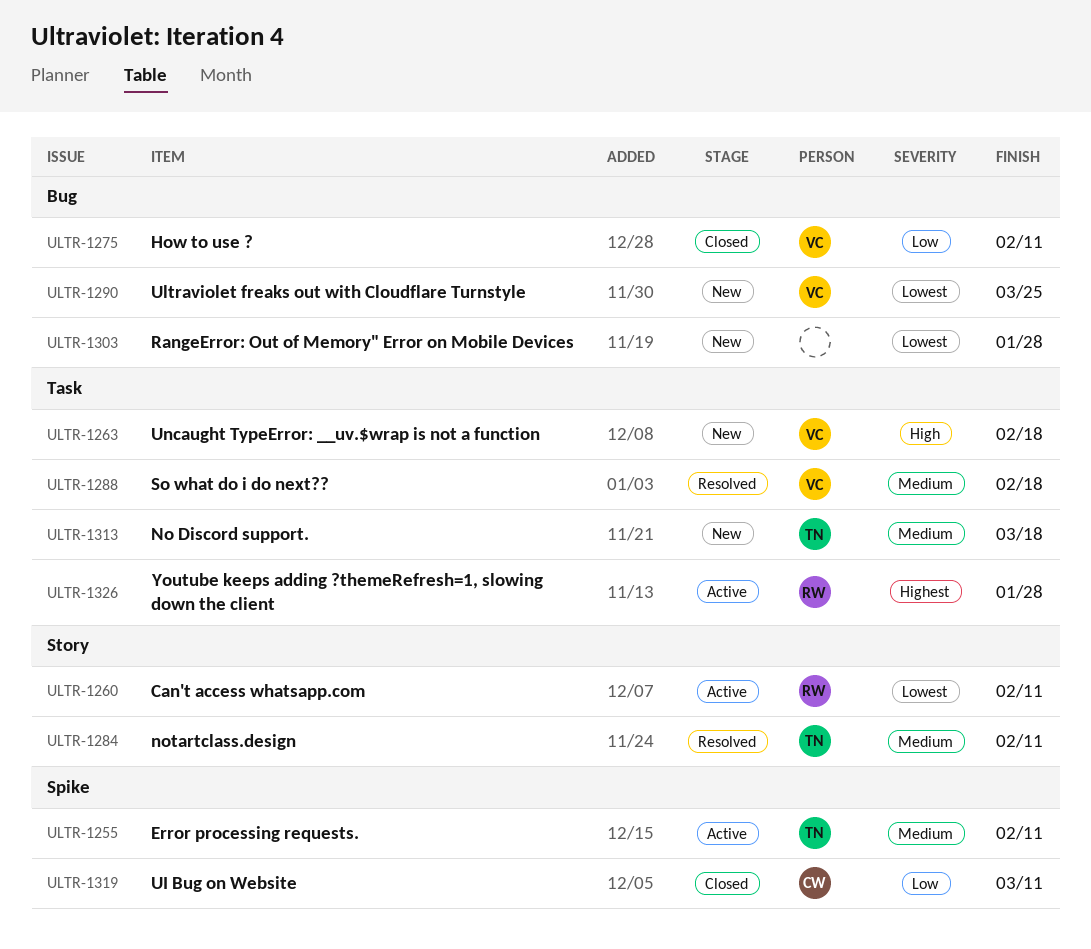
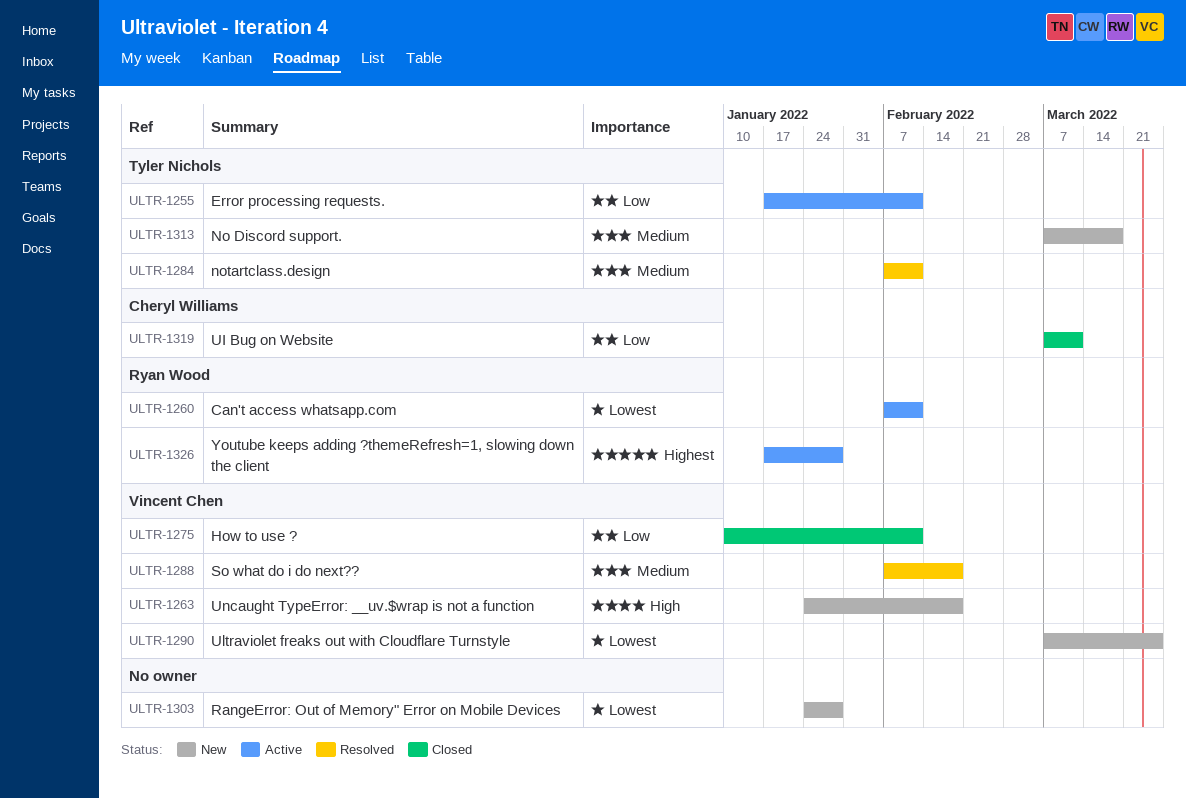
ULTR-1255, priority: Medium -> Low

